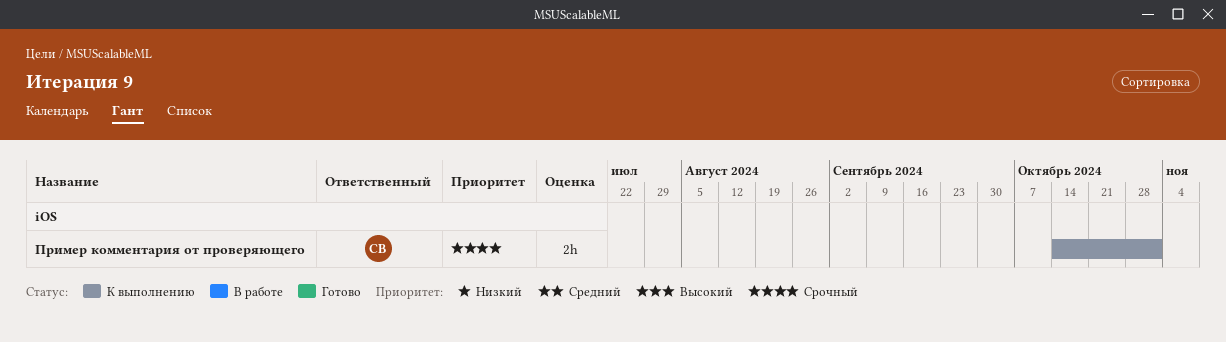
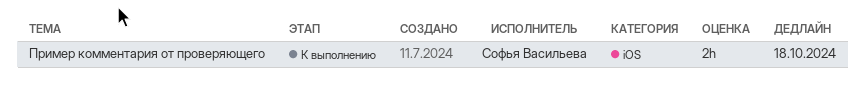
Пример комментария от проверяющего, due: Nov 1 -> Oct 18

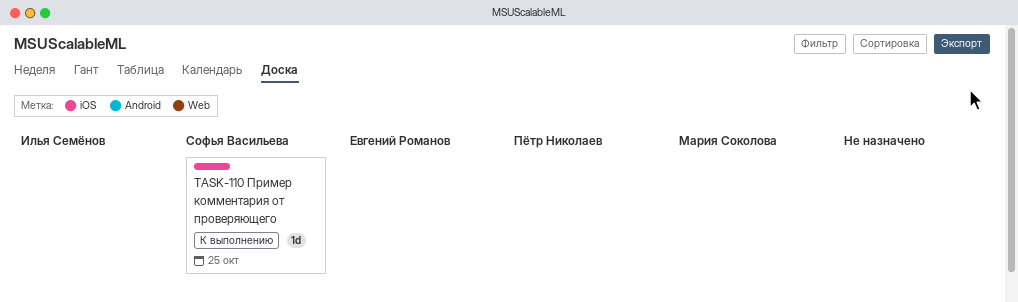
Пример комментария от проверяющего, estimate: 2h -> 1d
Пример комментария от проверяющего, due: Oct 18 -> Oct 25

